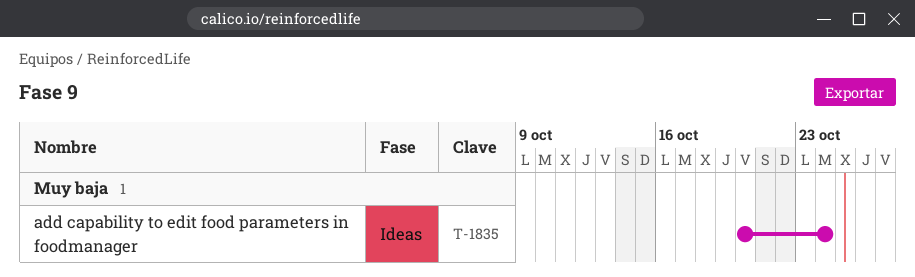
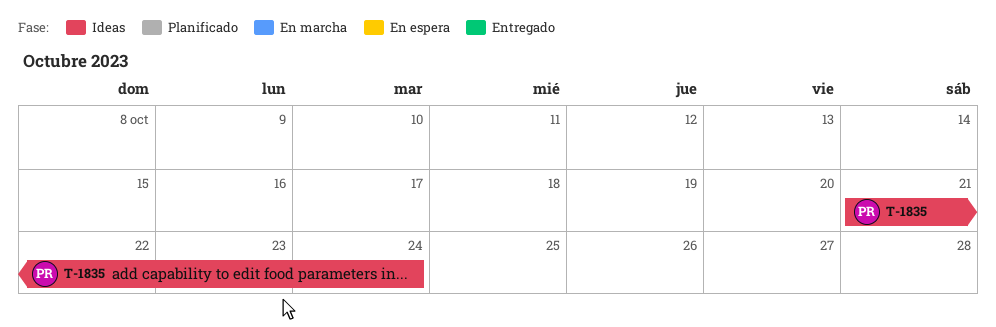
T-1835, start: Oct 20 -> Oct 21

